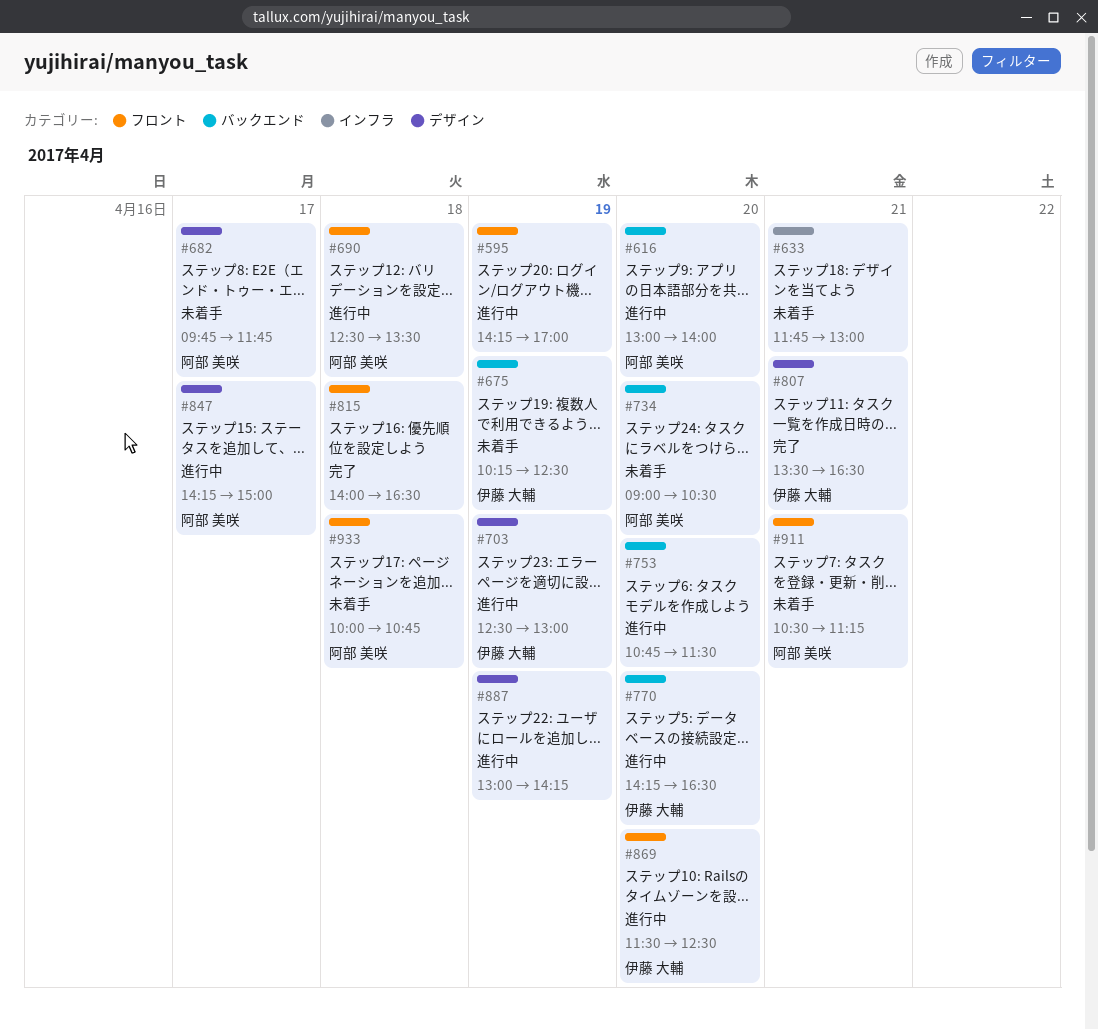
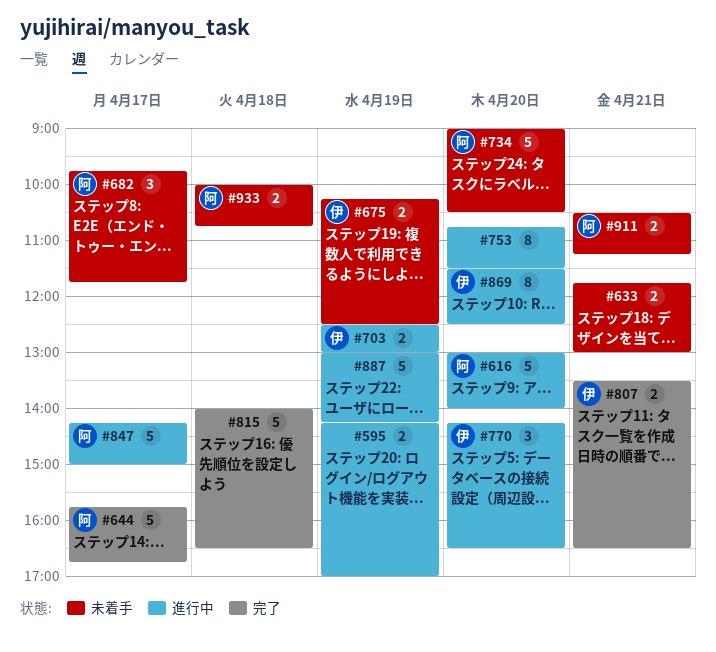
#644: none -> present
#690: present -> none

